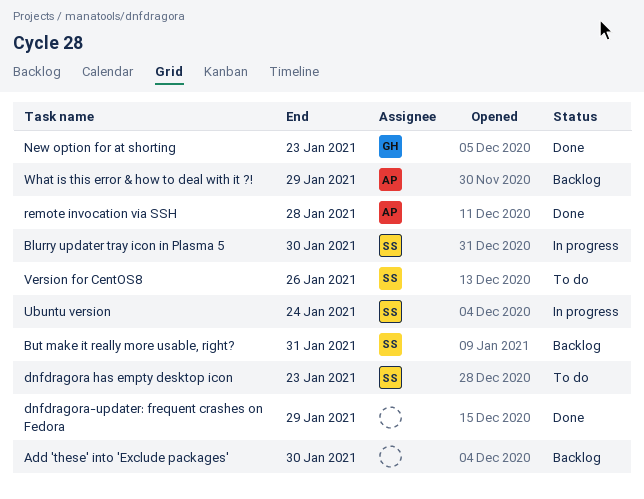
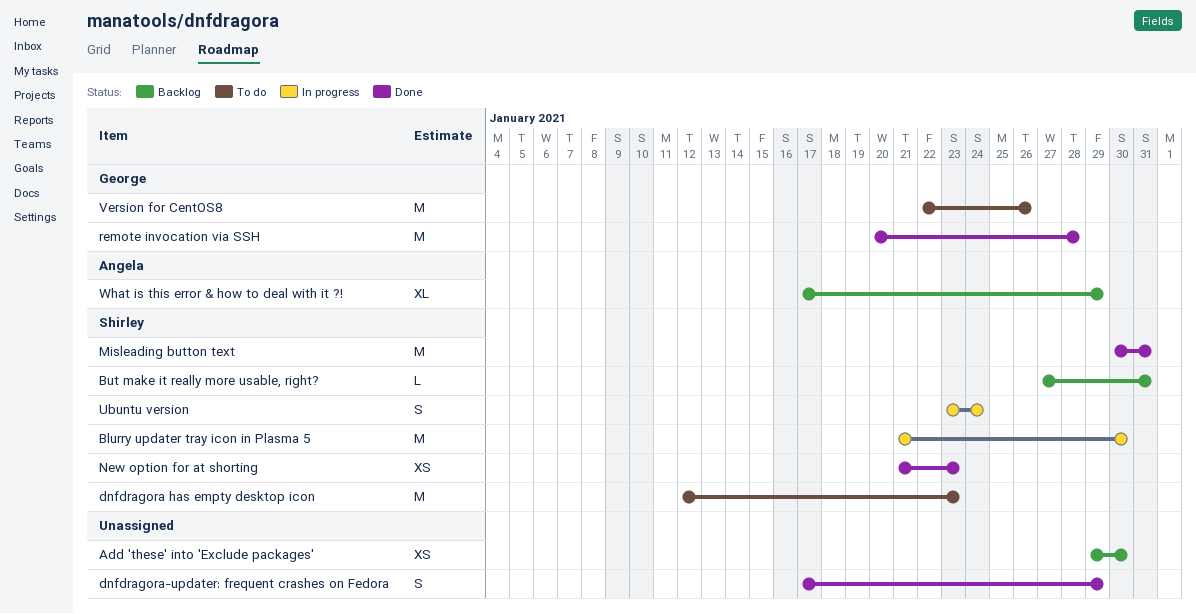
Misleading button text: none -> present
New option for at shorting, owner: George -> Shirley
remote invocation via SSH, owner: Angela -> George
Version for CentOS8, owner: Shirley -> George

